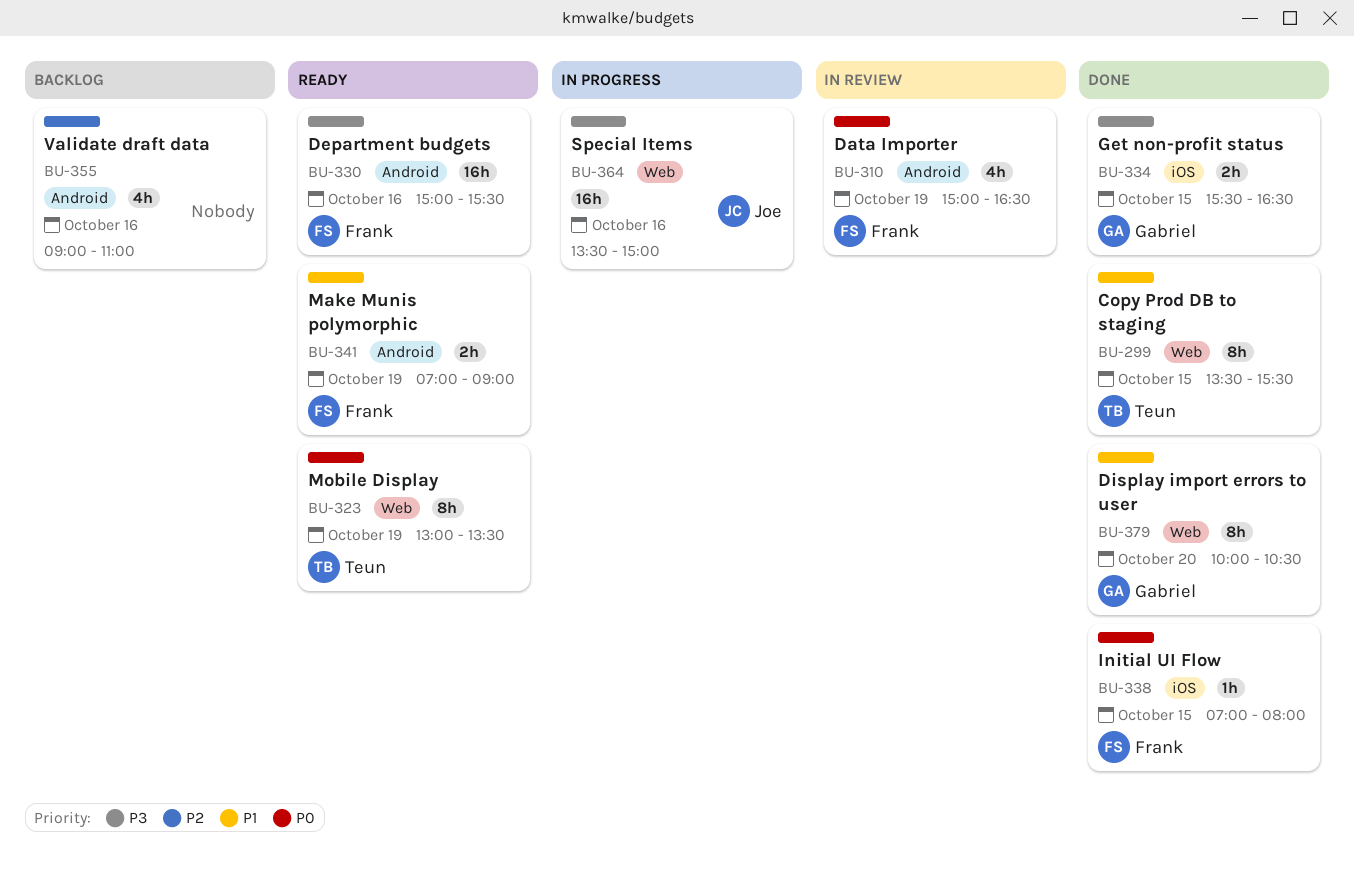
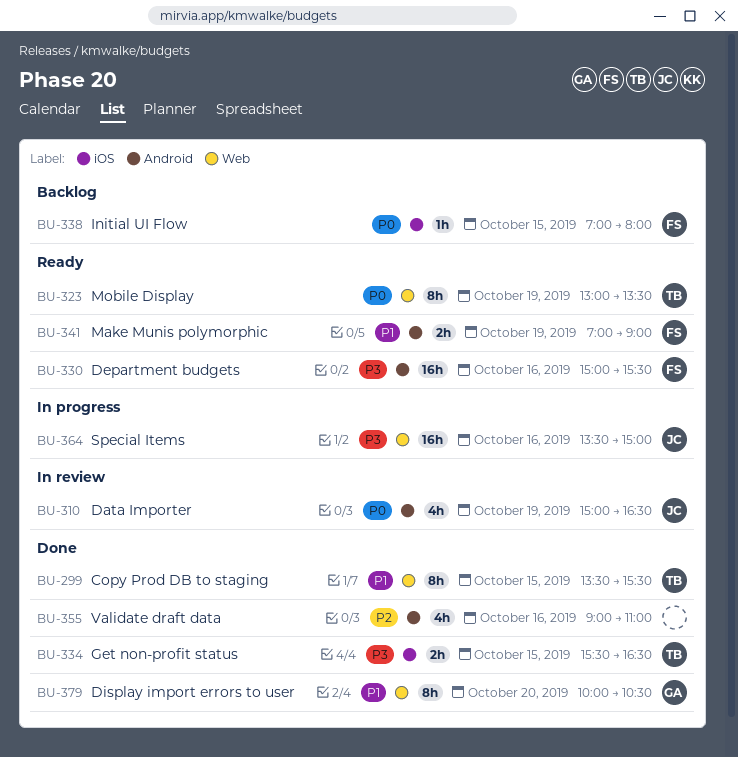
BU-310, owner: Frank -> Joe
BU-334, owner: Gabriel -> Teun
BU-338, status: Done -> Backlog
BU-355, status: Backlog -> Done

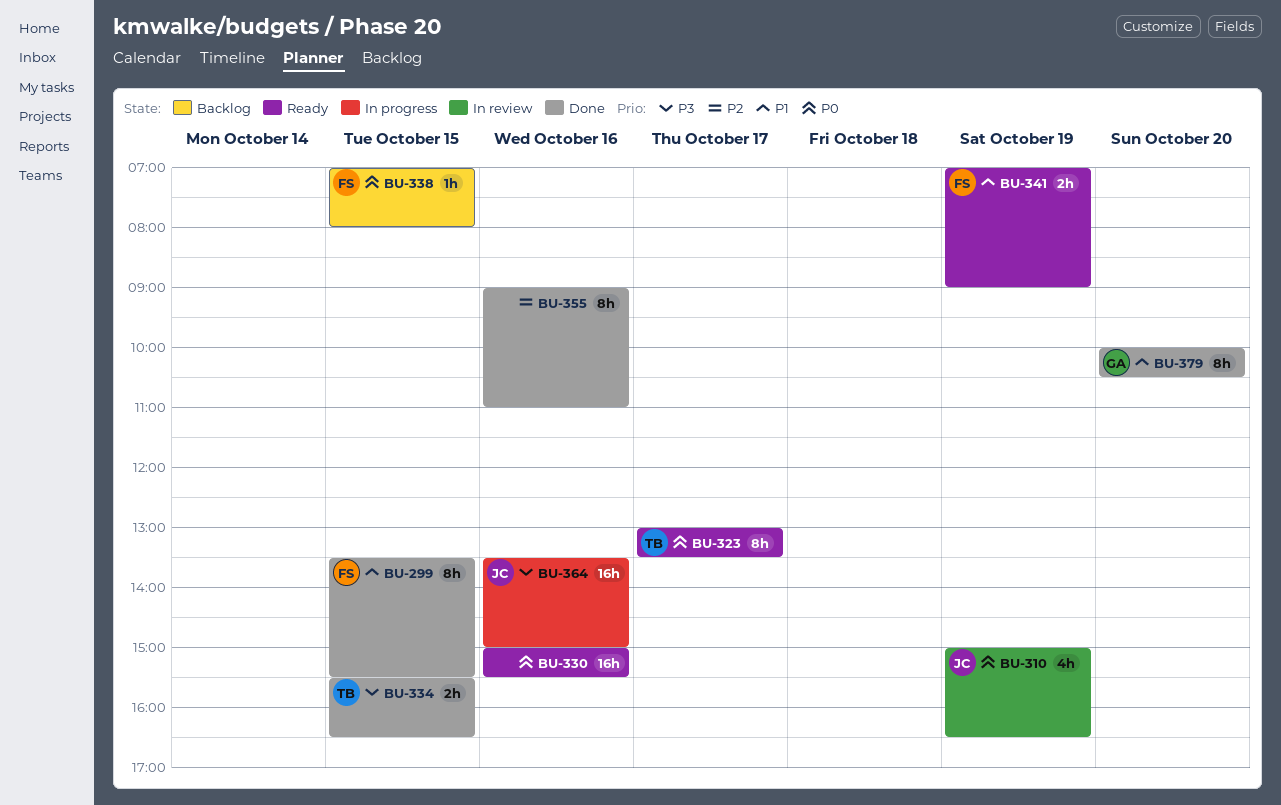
BU-299, owner: TB -> FS
BU-323, day: Oct 19 -> Oct 17
BU-330, owner: FS -> none
BU-330, priority: P3 -> P0
BU-355, estimate: 4h -> 8h

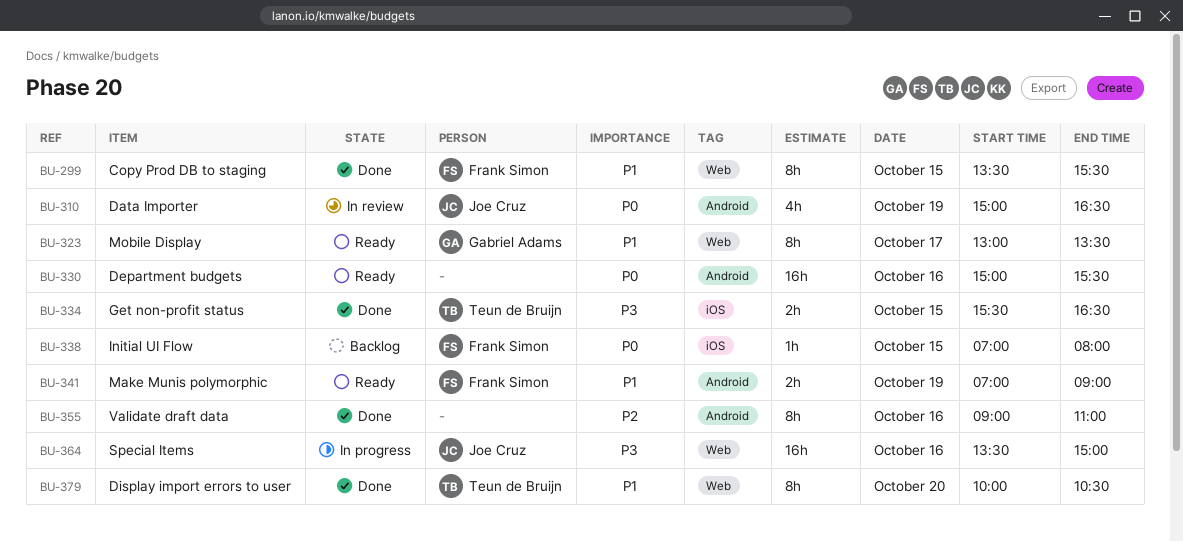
BU-323, owner: Teun de Bruijn -> Gabriel Adams
BU-323, priority: P0 -> P1
BU-379, owner: Gabriel Adams -> Teun de Bruijn

